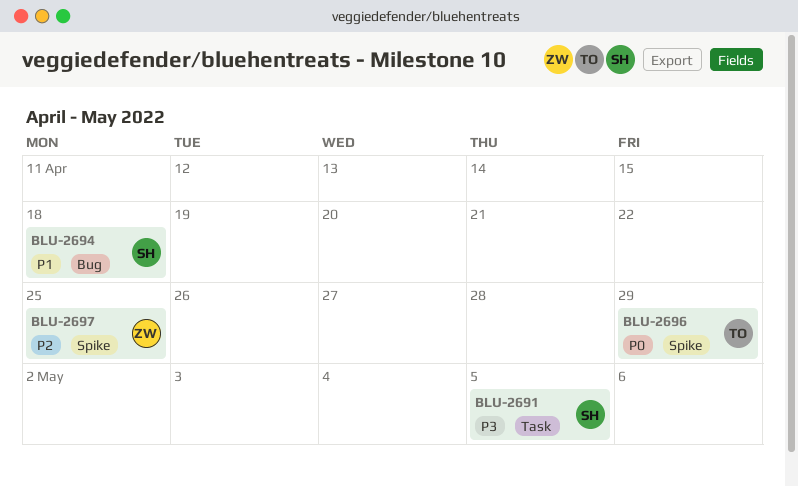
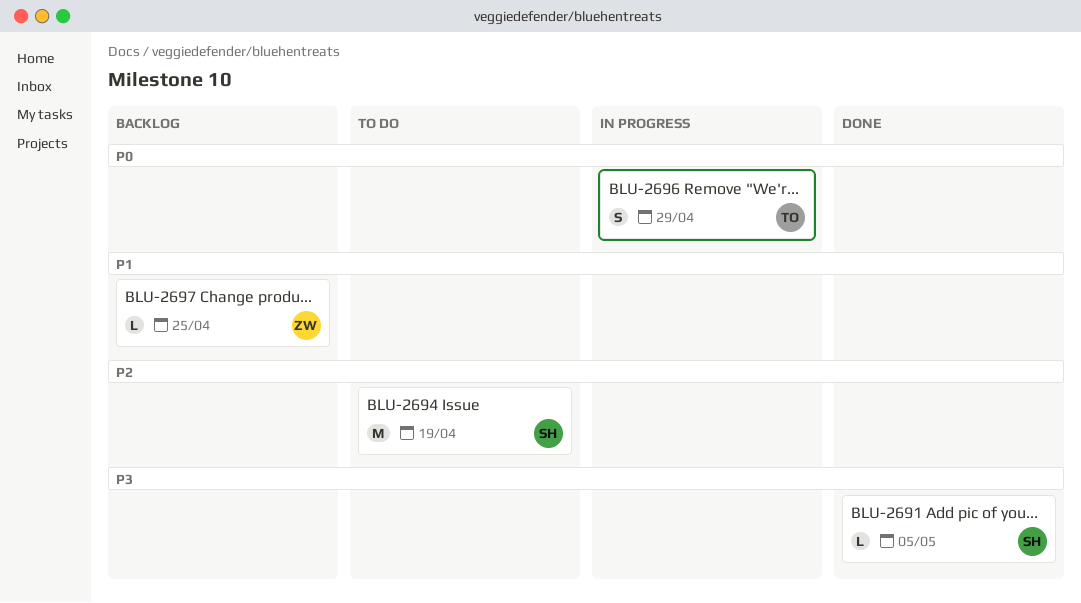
BLU-2694, priority: P1 -> P2
BLU-2694, due: Apr 18 -> Apr 19
BLU-2697, priority: P2 -> P1

